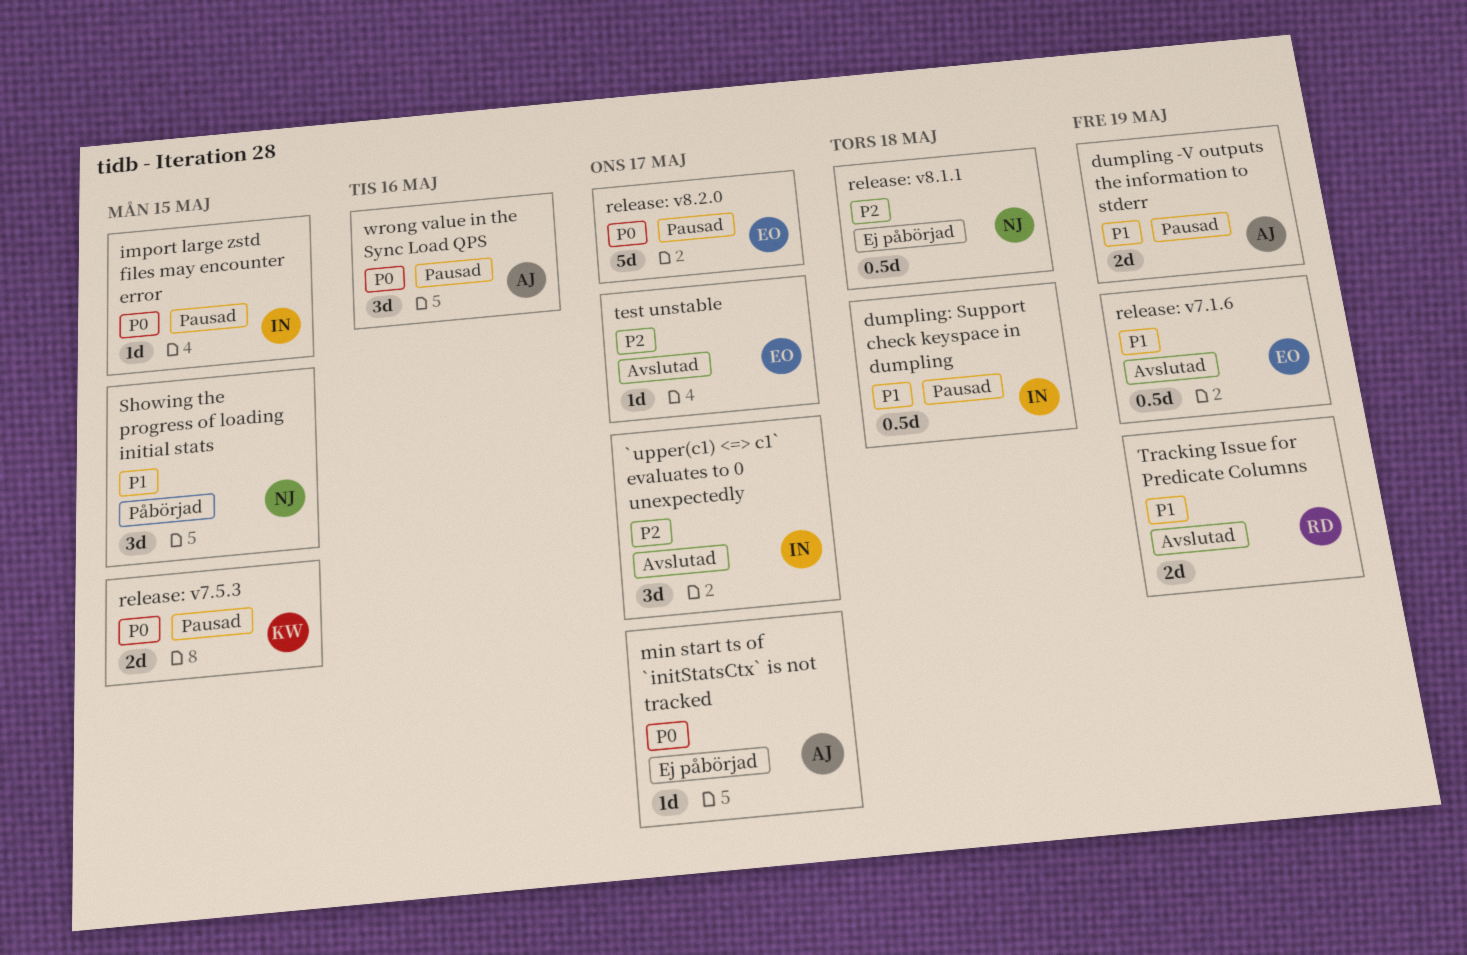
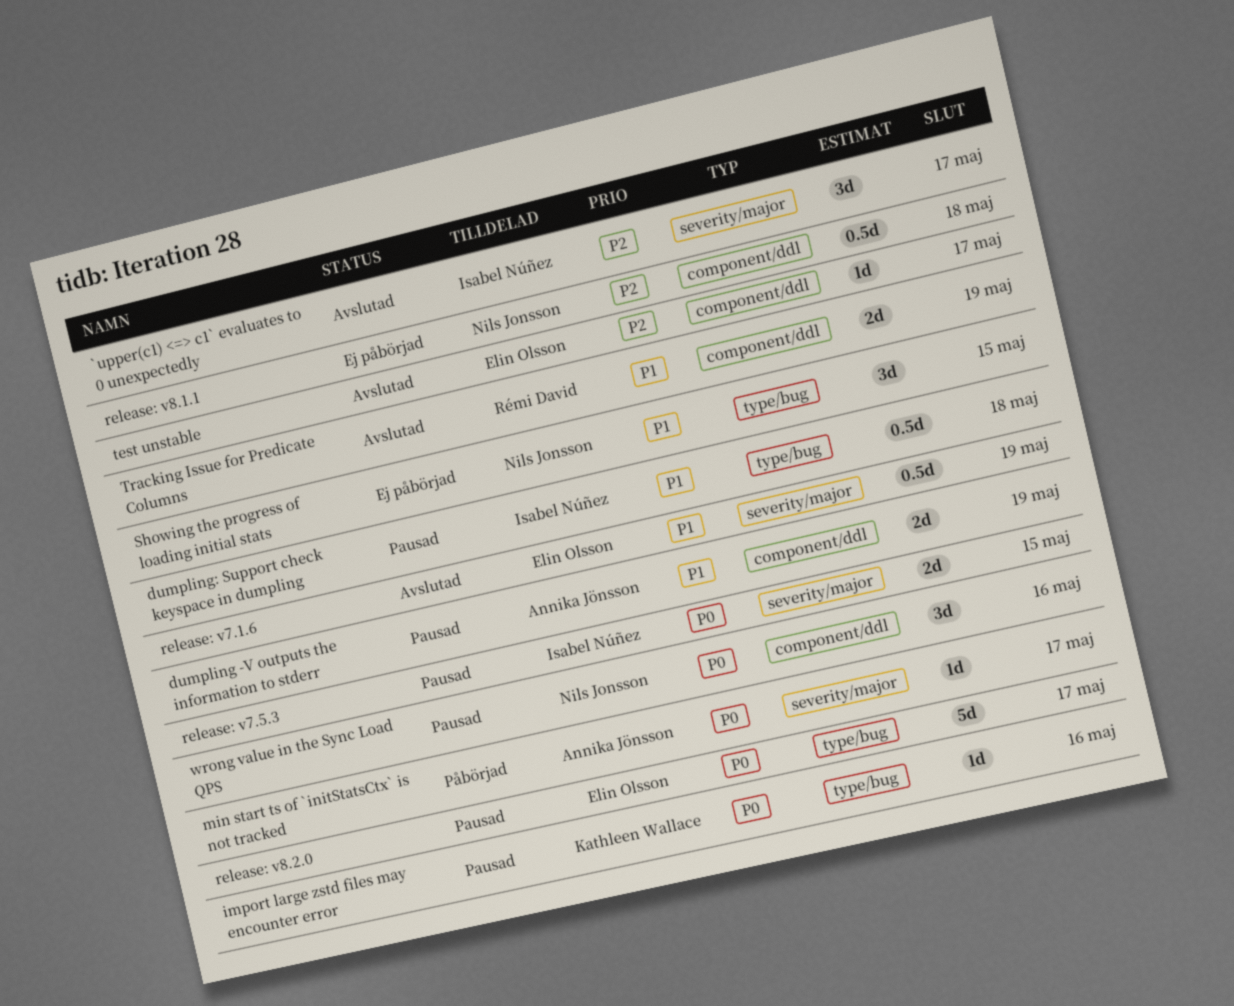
import large zstd files may encounter error, owner: Isabel Núñez -> Kathleen Wallace
import large zstd files may encounter error, due: May 15 -> May 16
min start ts of `initStatsCtx` is not tracked, status: Ej påbörjad -> Påbörjad
release: v7.5.3, owner: Kathleen Wallace -> Isabel Núñez
Showing the progress of loading initial stats, status: Påbörjad -> Ej påbörjad
wrong value in the Sync Load QPS, owner: Annika Jönsson -> Nils Jonsson

